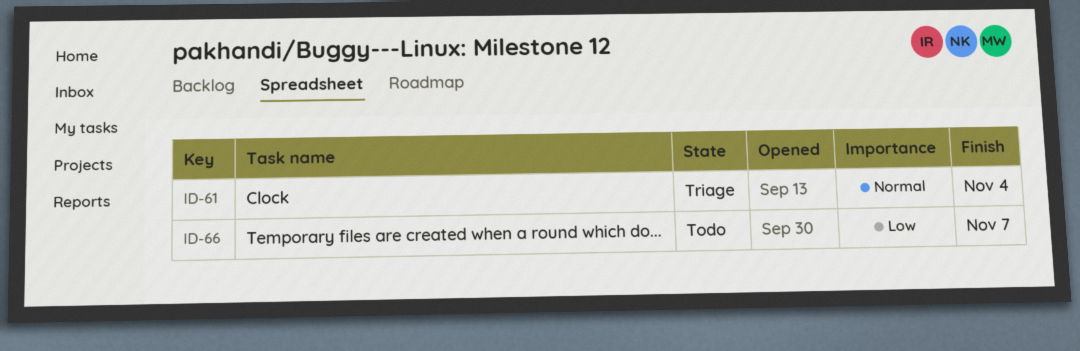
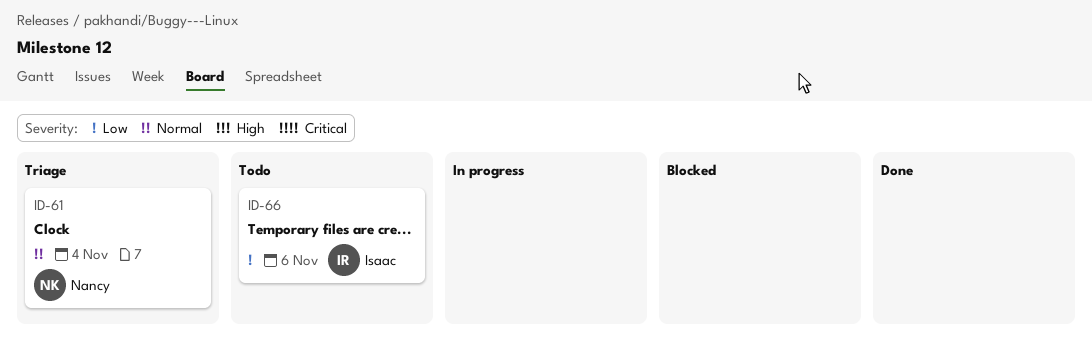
ID-66, due: Nov 7 -> Nov 6

